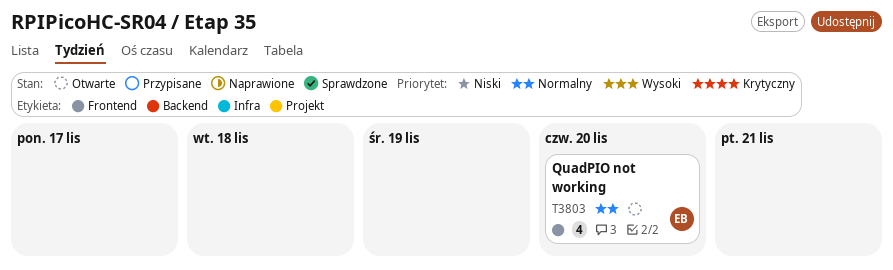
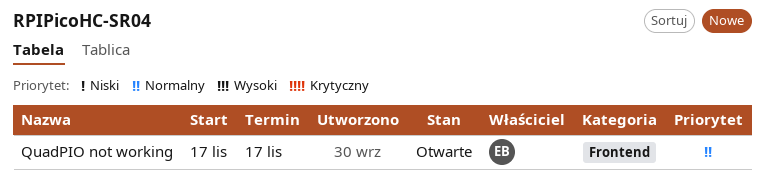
QuadPIO not working, due: Nov 20 -> Nov 17

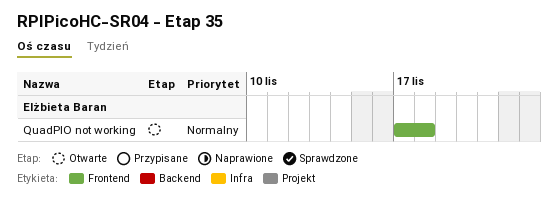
QuadPIO not working, due: Nov 17 -> Nov 18

